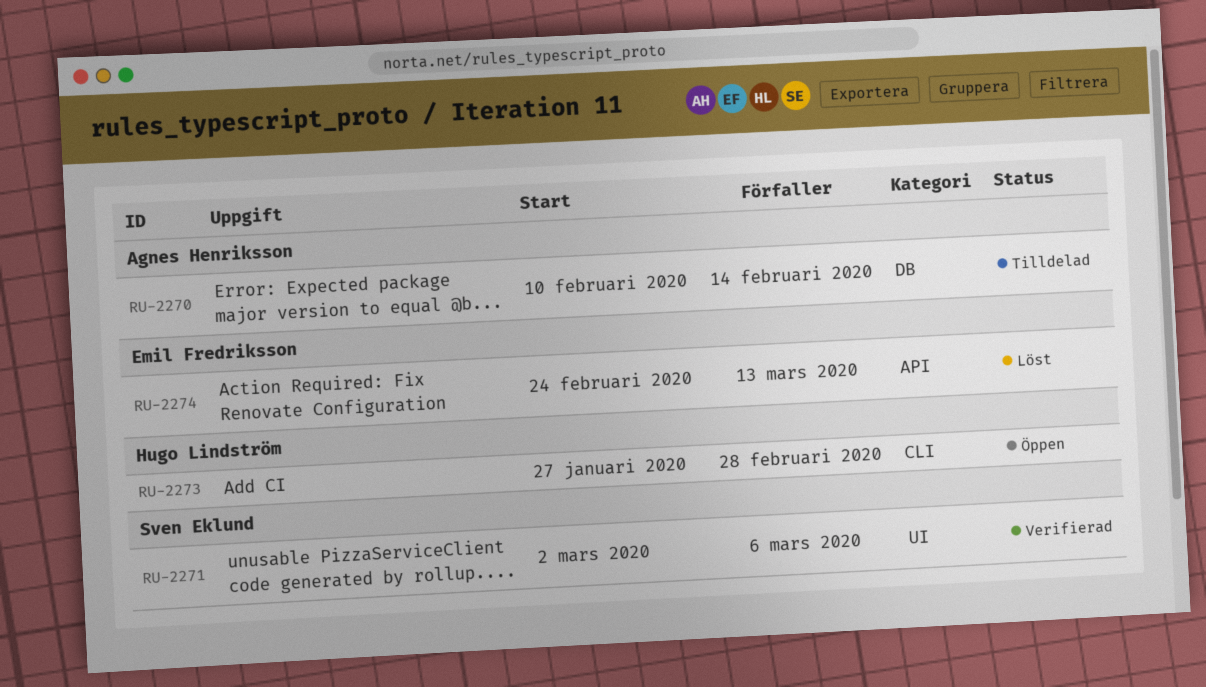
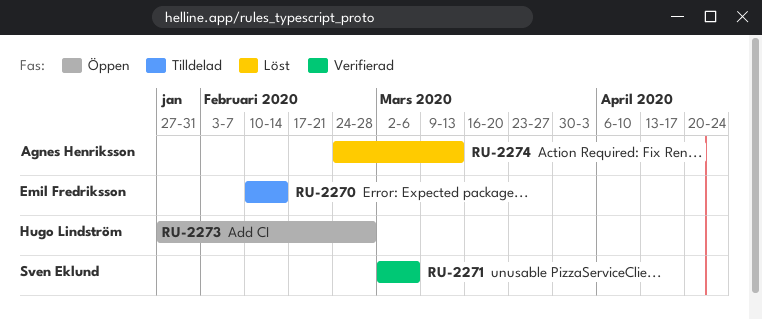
RU-2270, owner: Agnes Henriksson -> Emil Fredriksson
RU-2274, owner: Emil Fredriksson -> Agnes Henriksson

